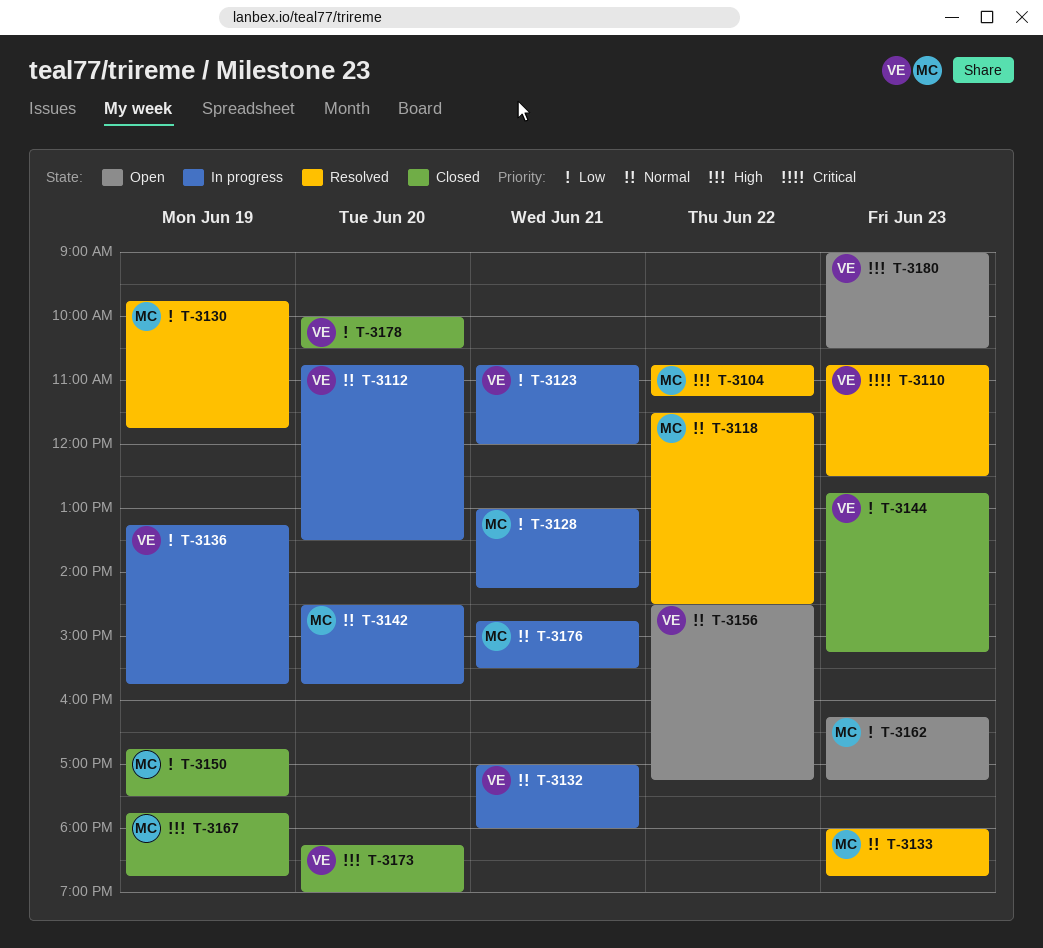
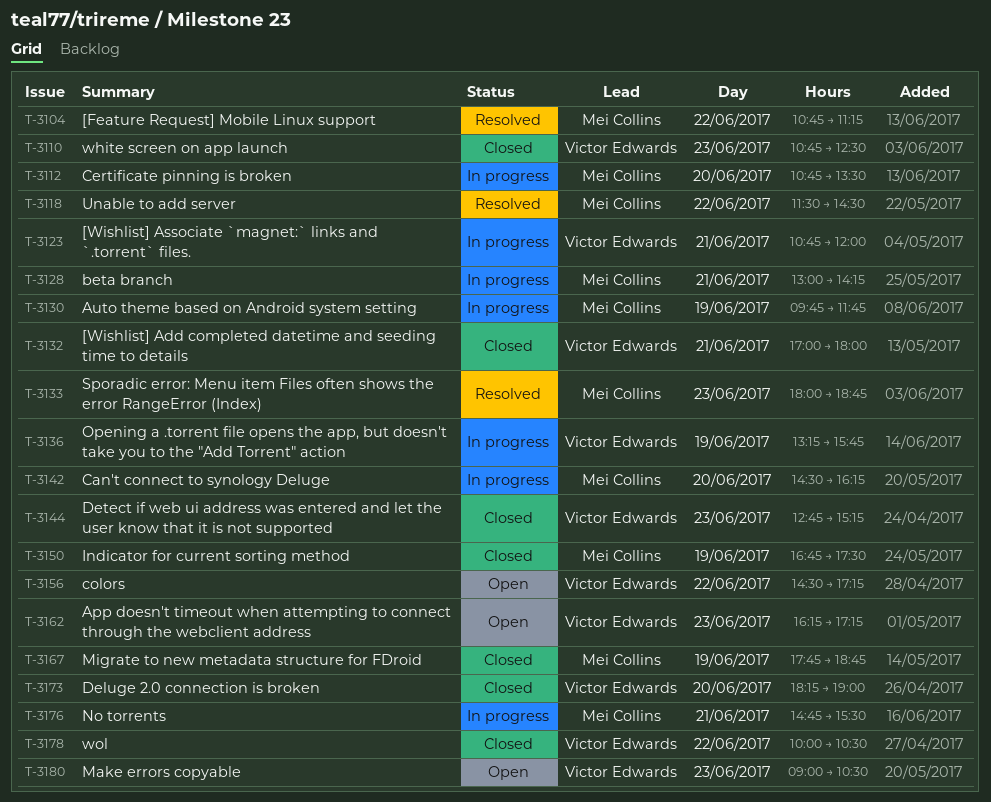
T-3110, status: Resolved -> Closed
T-3112, owner: Victor Edwards -> Mei Collins
T-3130, status: Resolved -> In progress
T-3132, status: In progress -> Closed
T-3142, ends: 15:45 -> 16:15
T-3162, owner: Mei Collins -> Victor Edwards
T-3178, day: Jun 20 -> Jun 22

